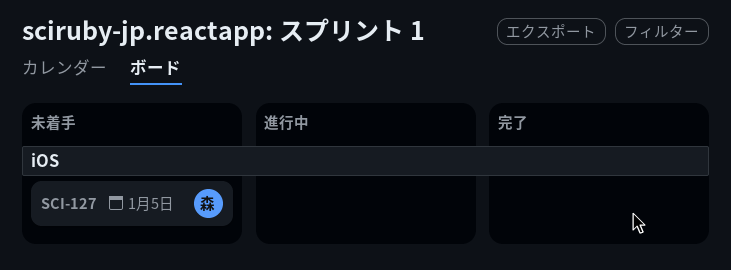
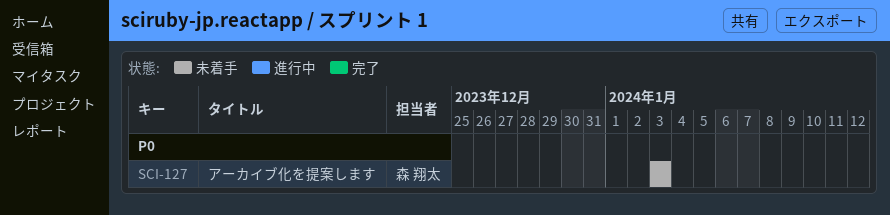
SCI-127, due: Jan 5 -> Jan 3

